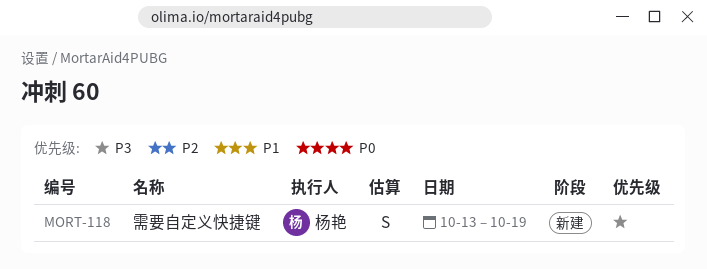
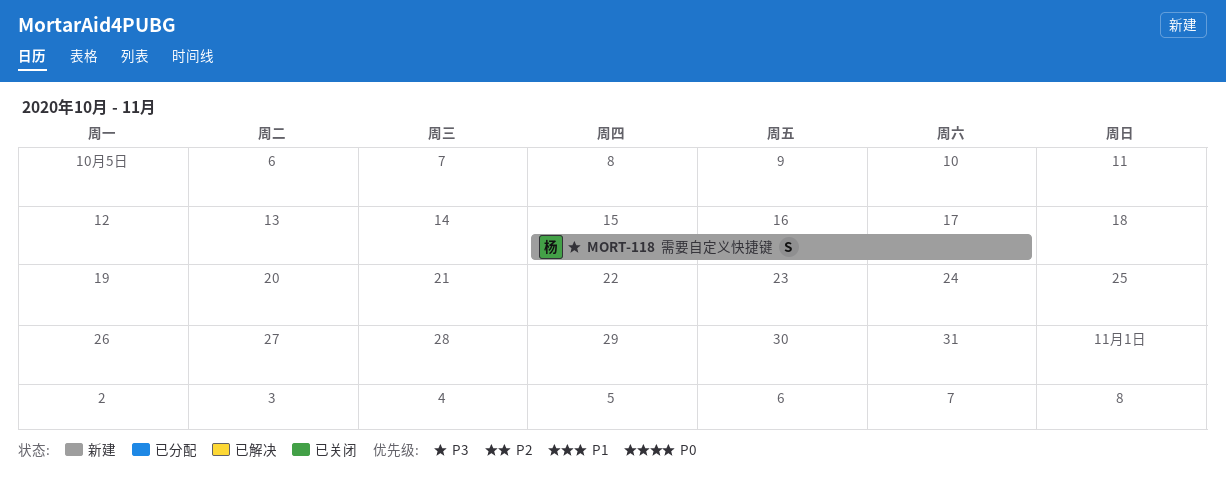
MORT-118, start: Oct 13 -> Oct 15
MORT-118, due: Oct 19 -> Oct 17

